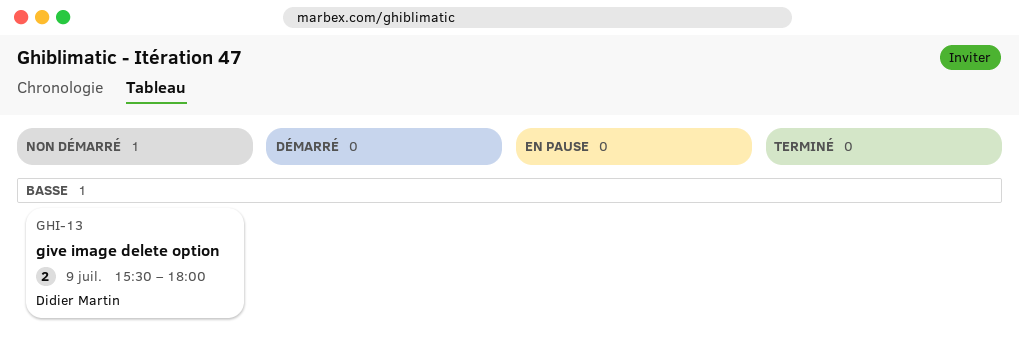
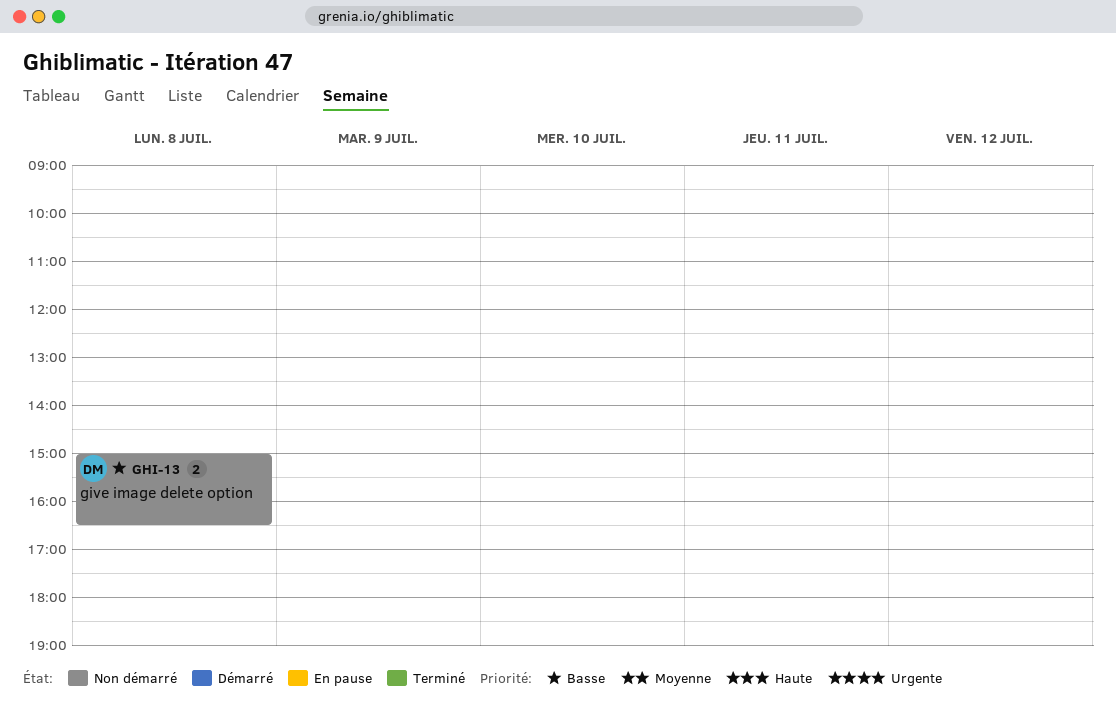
GHI-13, day: Jul 9 -> Jul 8
GHI-13, begins: 15:30 -> 15:00
GHI-13, ends: 18:00 -> 16:30

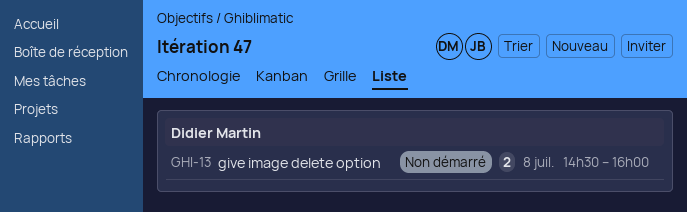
GHI-13, begins: 15:00 -> 14:30
GHI-13, ends: 16:30 -> 16:00

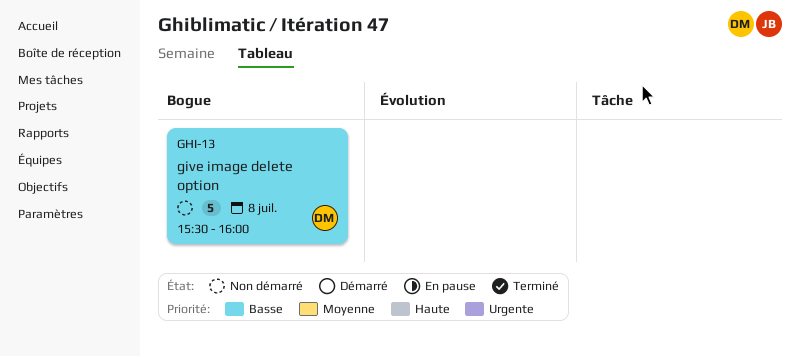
GHI-13, estimate: 2 -> 5
GHI-13, begins: 14:30 -> 15:30

